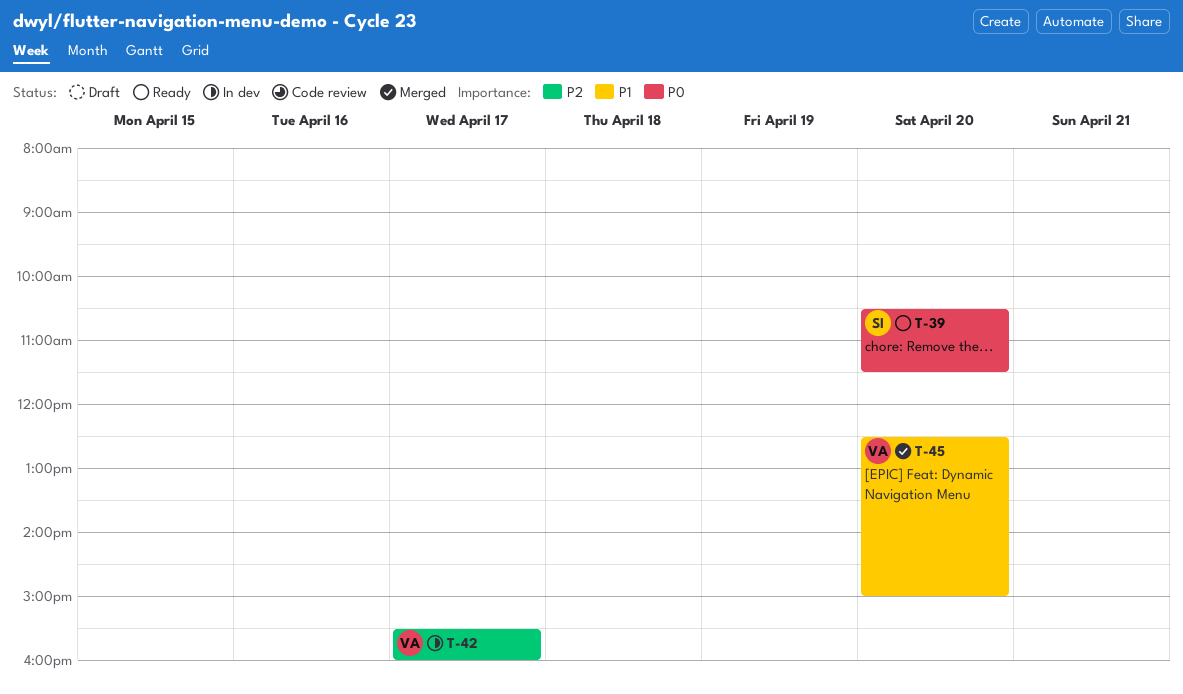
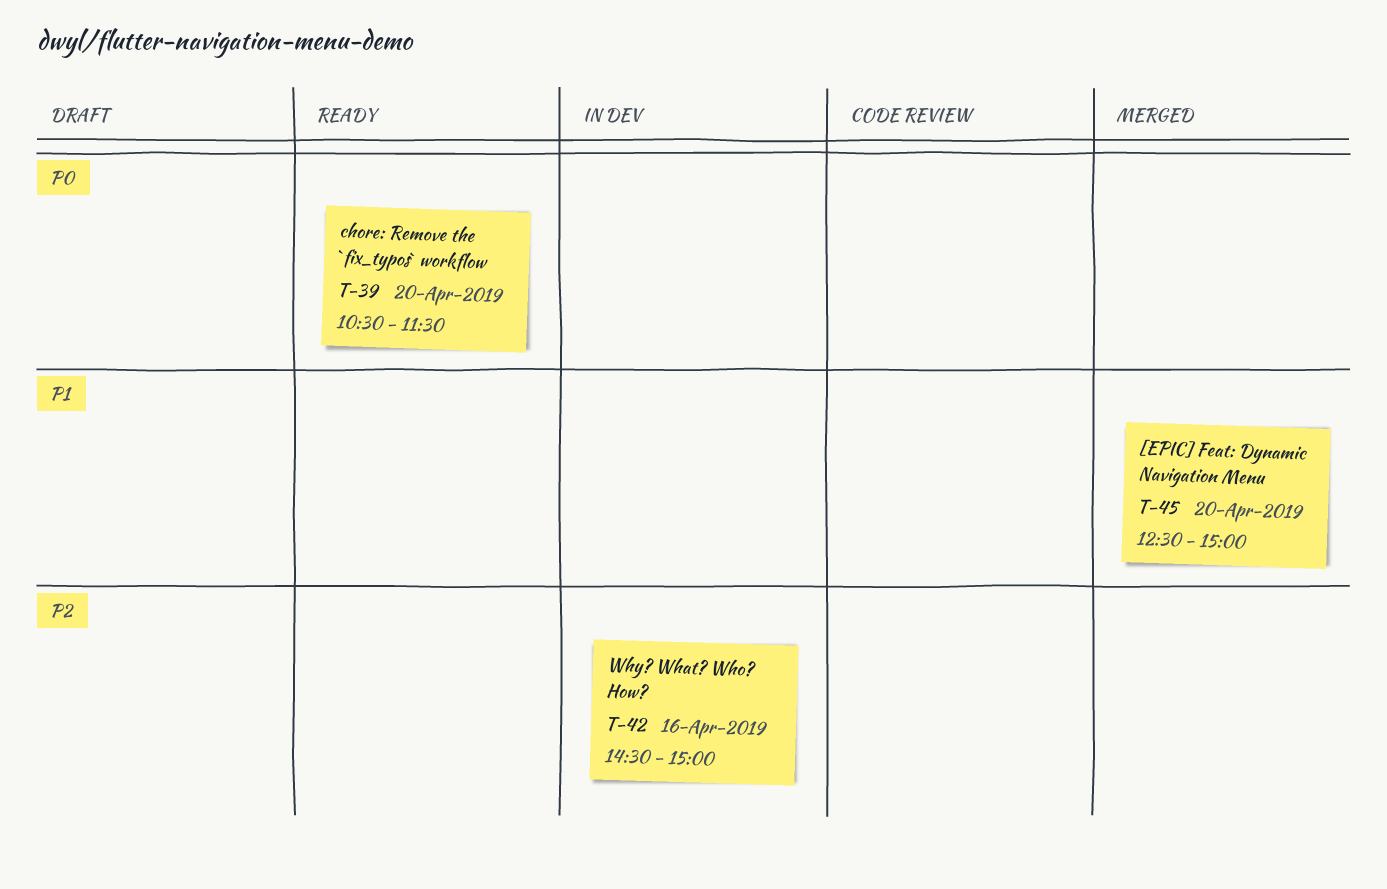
T-42, day: Apr 17 -> Apr 16
T-42, begins: 15:30 -> 14:30
T-42, ends: 16:00 -> 15:00

